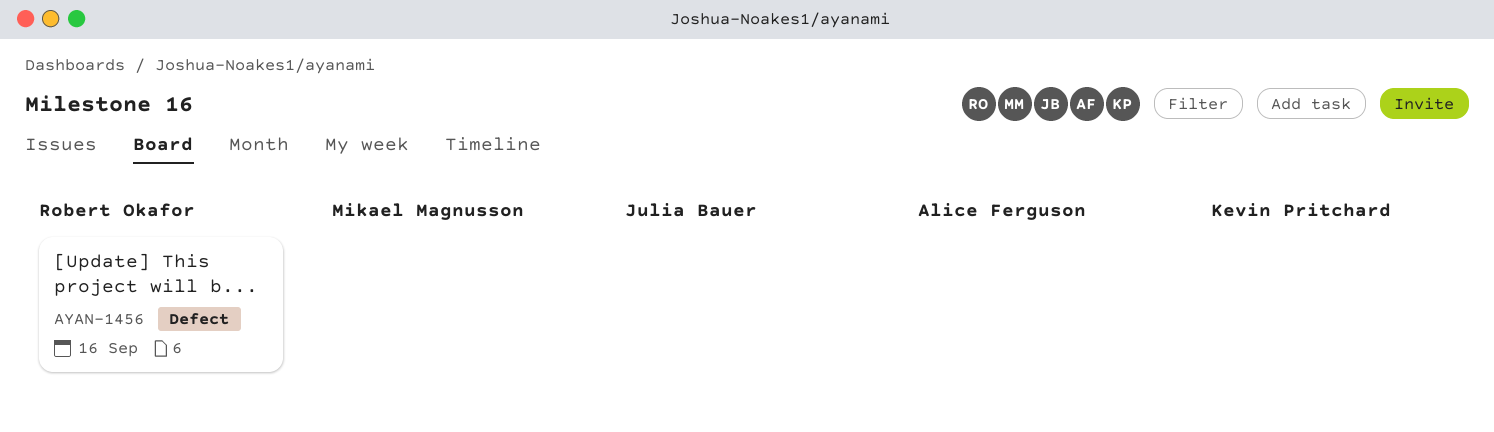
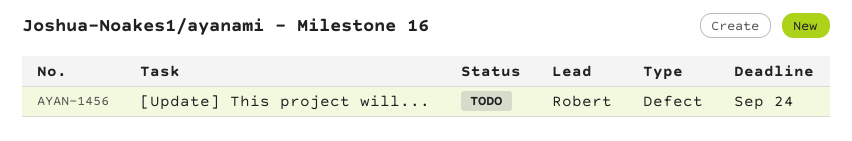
AYAN-1456, due: Sep 16 -> Sep 24

